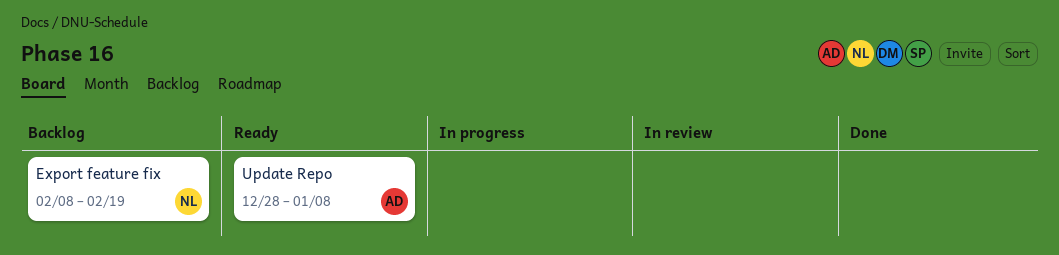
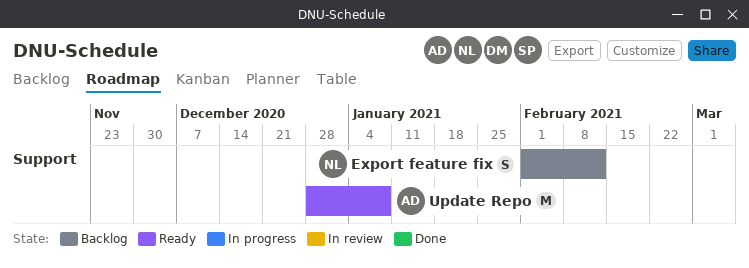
Export feature fix, start: Feb 8 -> Feb 1
Export feature fix, due: Feb 19 -> Feb 12

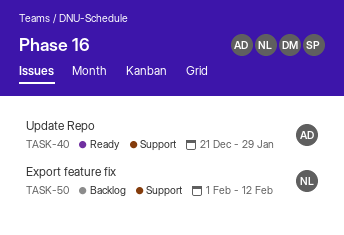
Update Repo, start: Dec 28 -> Dec 21
Update Repo, due: Jan 8 -> Jan 29

